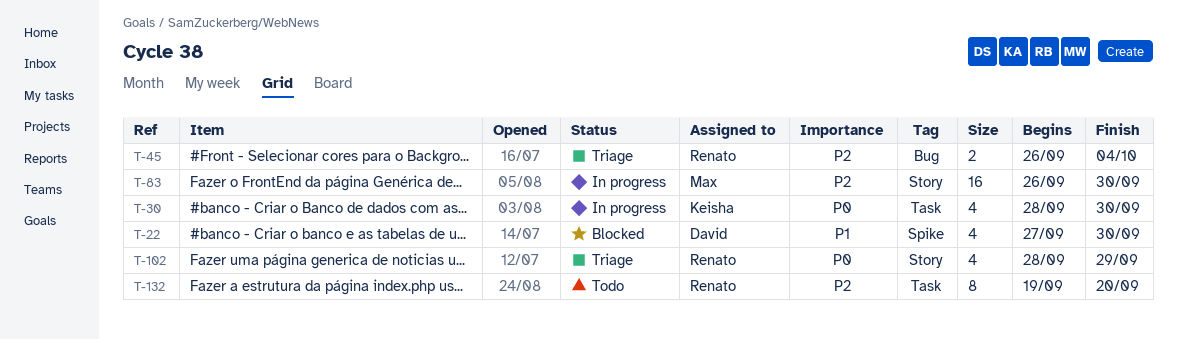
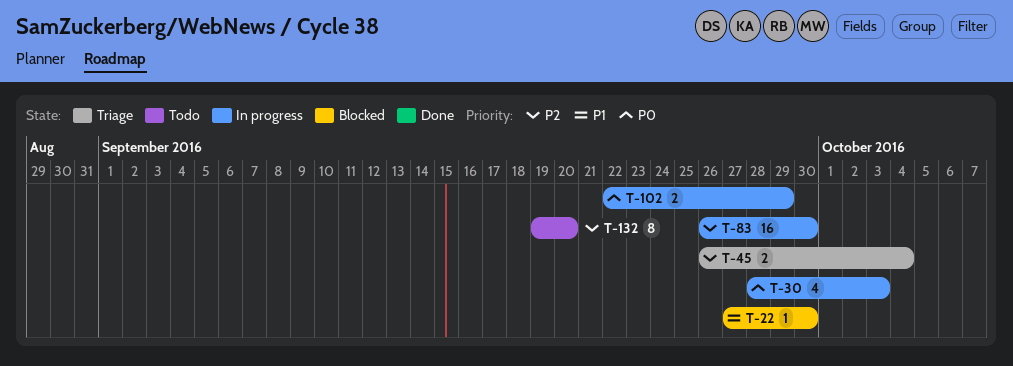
T-22, estimate: 4 -> 1
T-30, due: Sep 30 -> Oct 3
T-102, status: Triage -> In progress
T-102, estimate: 4 -> 2
T-102, start: Sep 28 -> Sep 22

